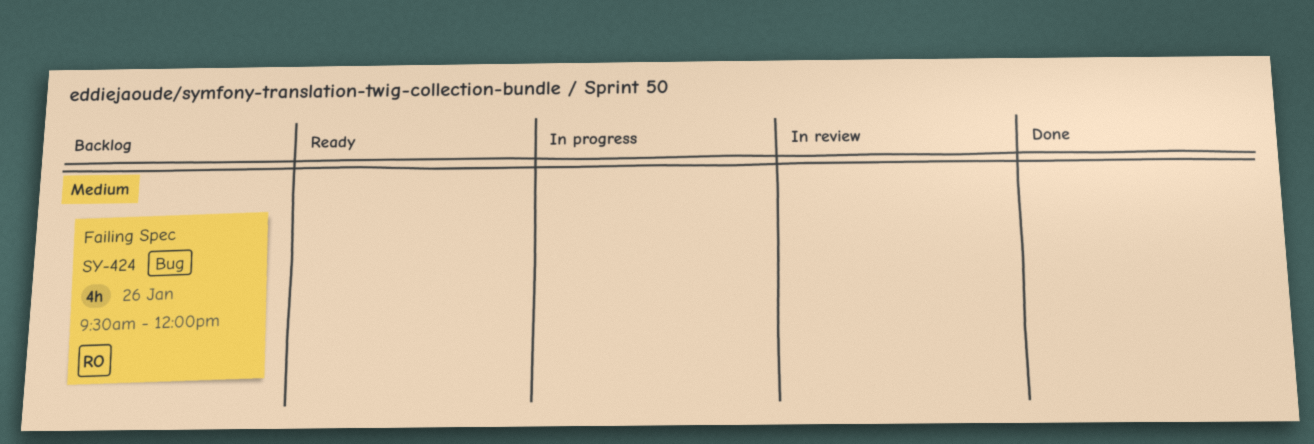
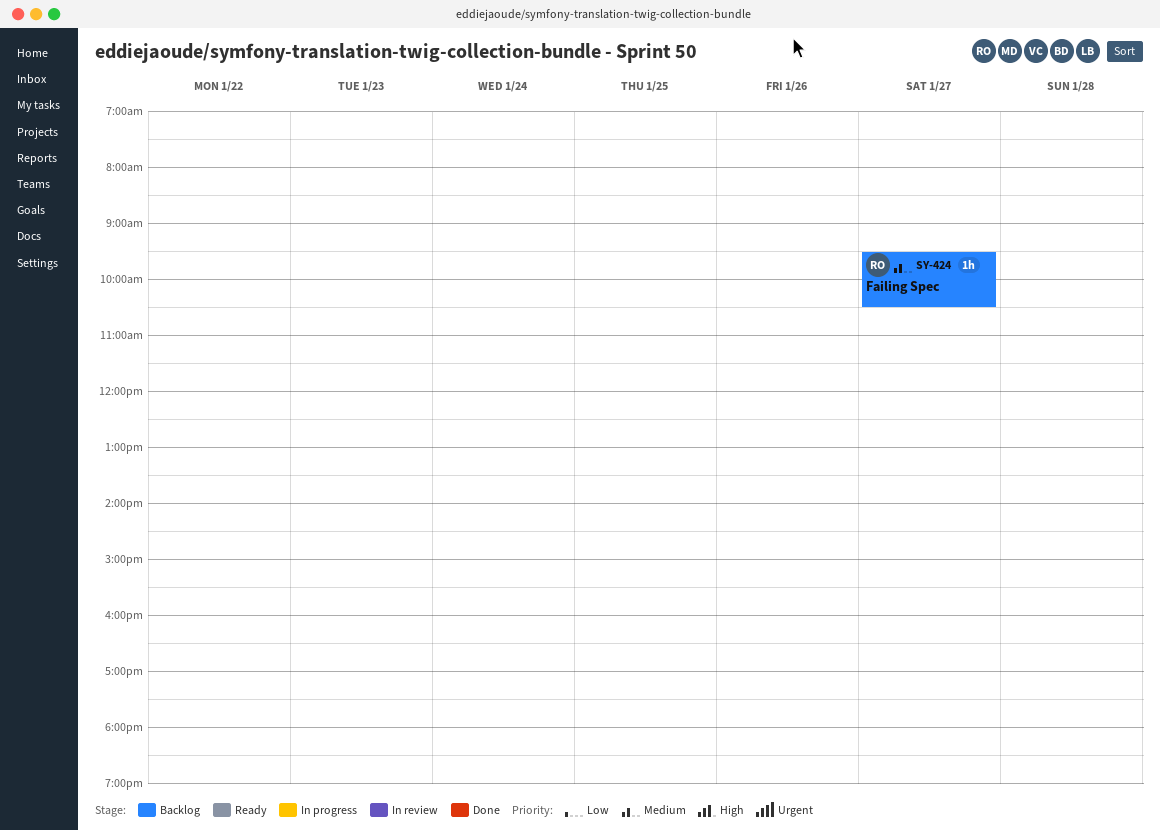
SY-424, estimate: 4h -> 1h
SY-424, day: Jan 26 -> Jan 27
SY-424, ends: 12:00 -> 10:30

